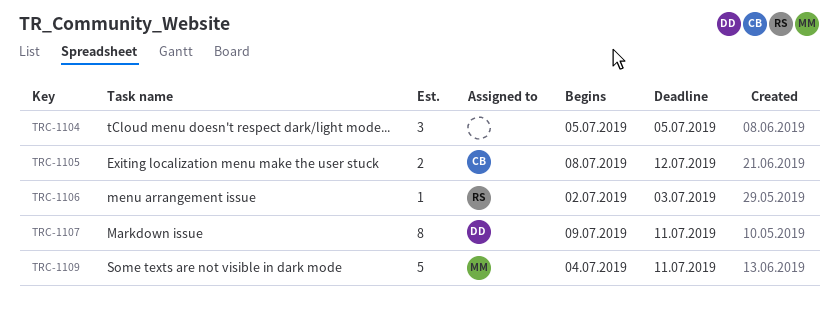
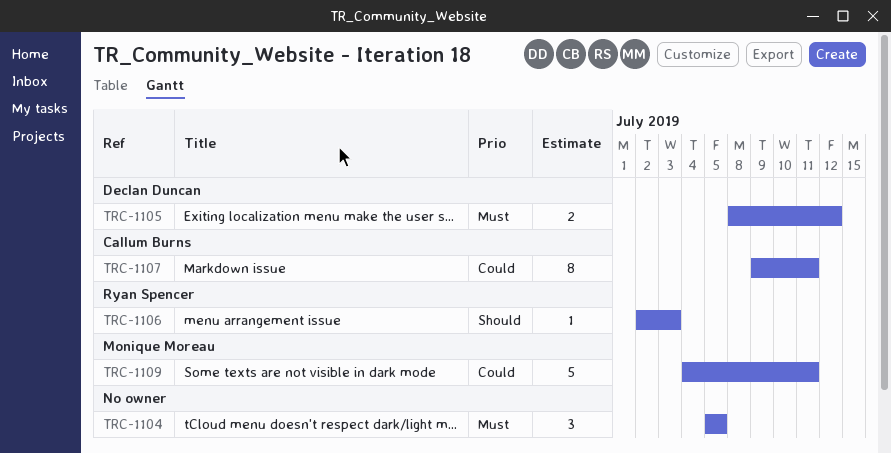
TRC-1105, owner: Callum Burns -> Declan Duncan
TRC-1107, owner: Declan Duncan -> Callum Burns

